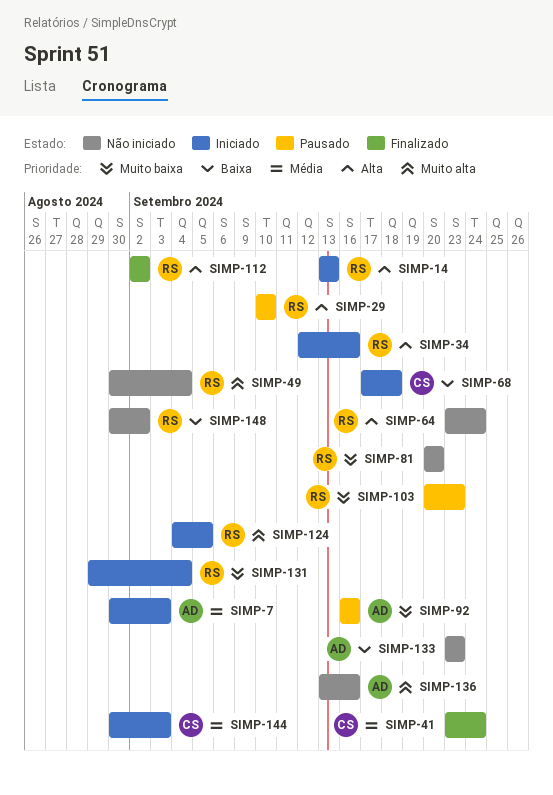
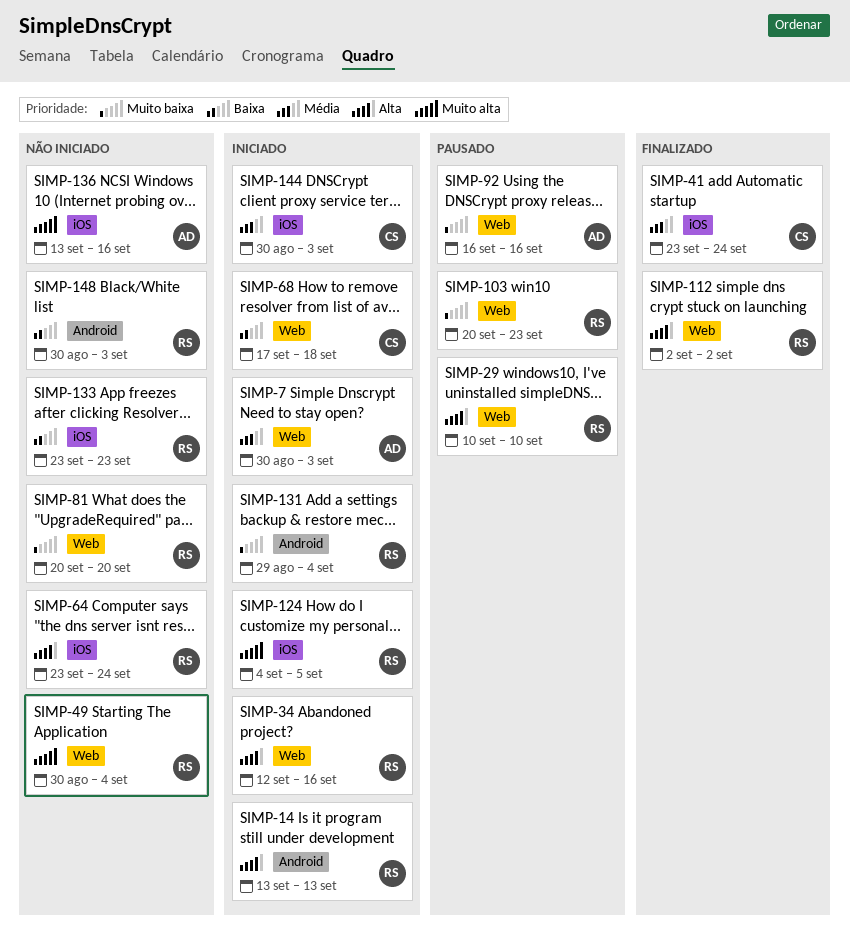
SIMP-133, owner: AD -> RS
SIMP-148, due: Sep 2 -> Sep 3

